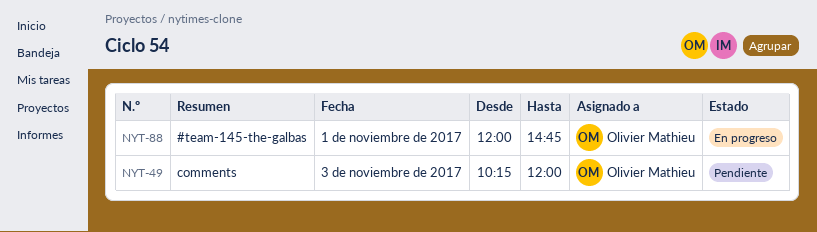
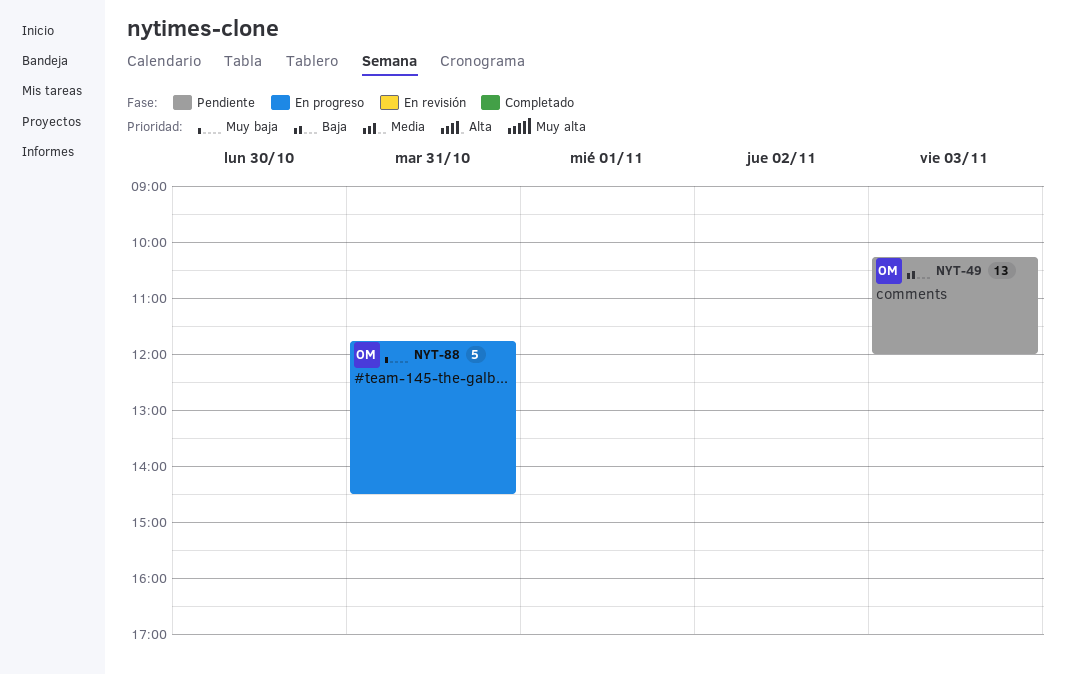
NYT-88, day: Nov 1 -> Oct 31
NYT-88, begins: 12:00 -> 11:45
NYT-88, ends: 14:45 -> 14:30

